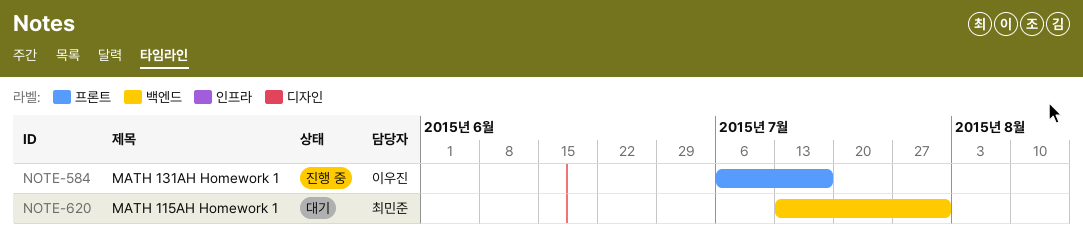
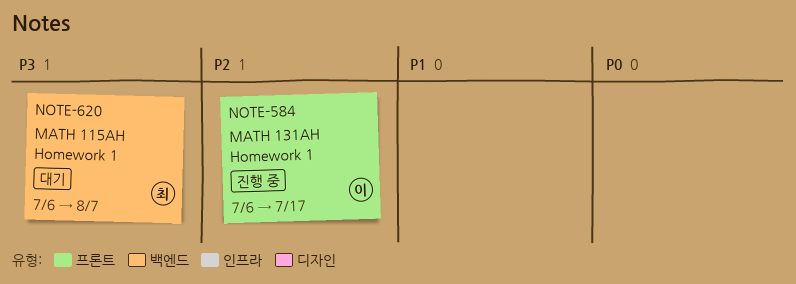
NOTE-620, start: Jul 13 -> Jul 6
NOTE-620, due: Jul 31 -> Aug 7

